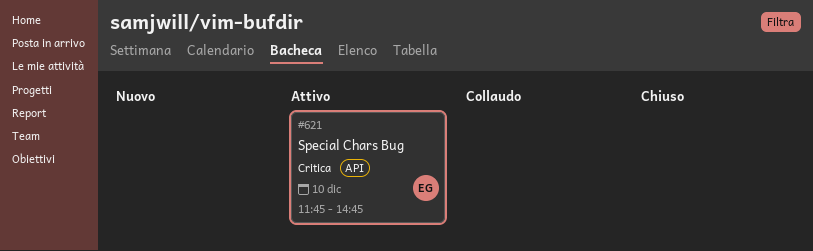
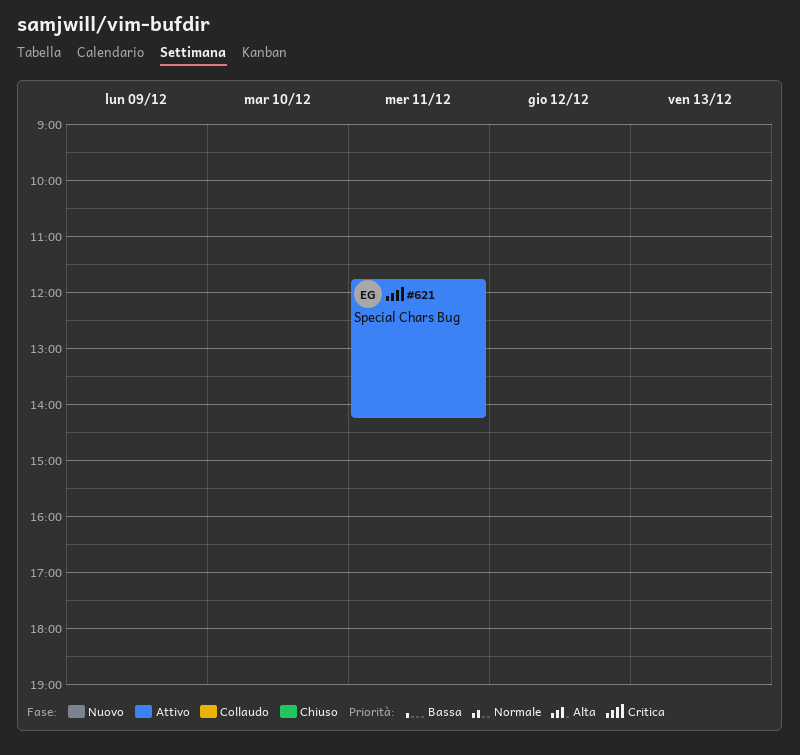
#621, day: Dec 10 -> Dec 11
#621, ends: 14:45 -> 14:15

